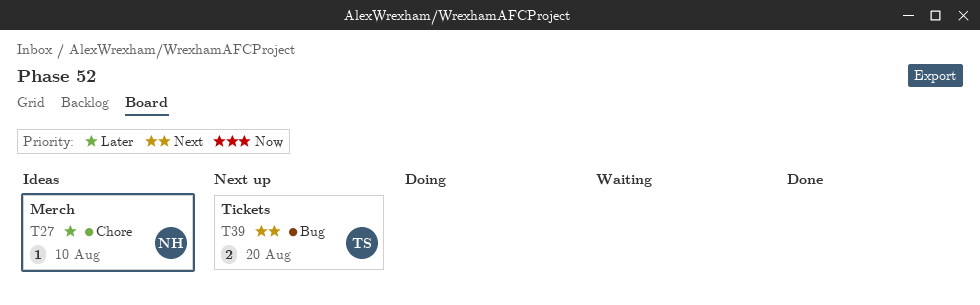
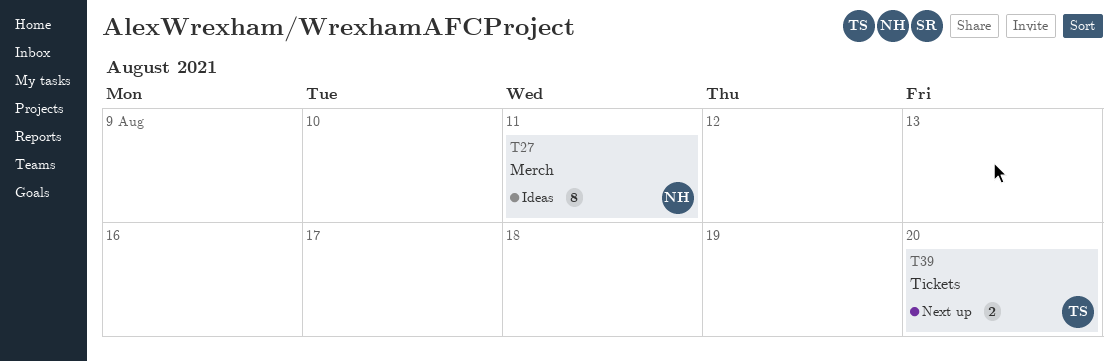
T27, estimate: 1 -> 8
T27, due: Aug 10 -> Aug 11

